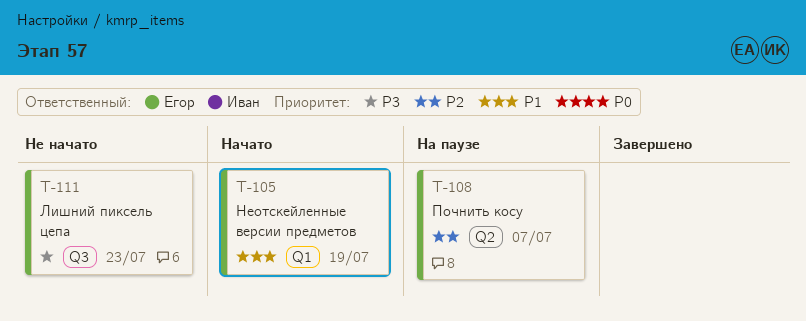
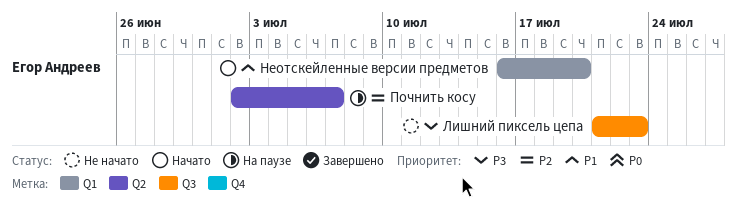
Неотскейленные версии предметов, due: Jul 19 -> Jul 20

